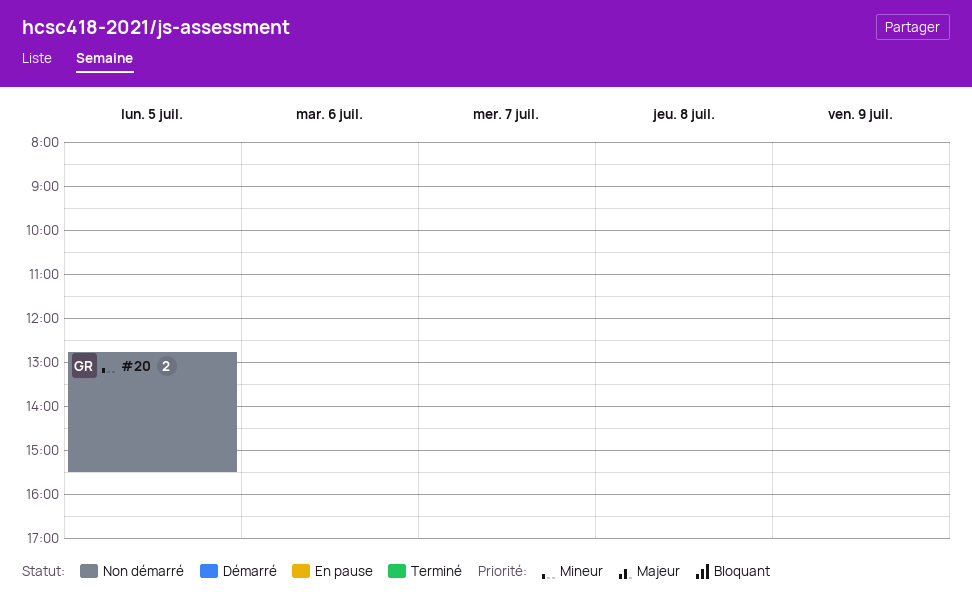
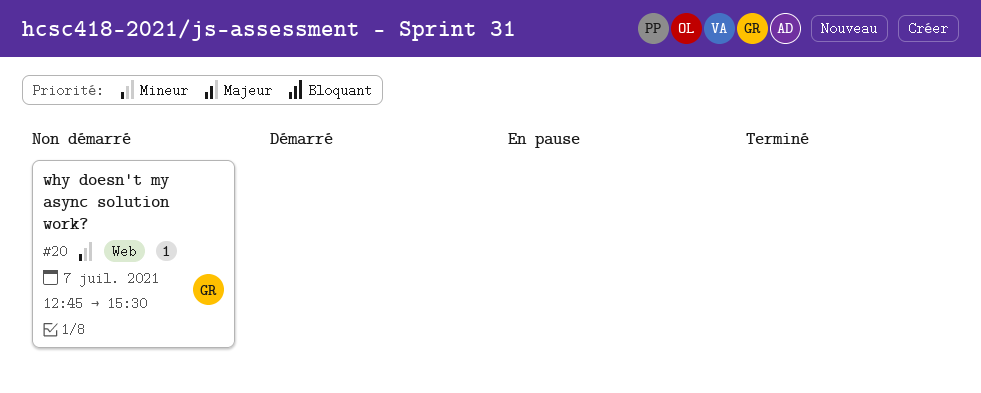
#20, estimate: 2 -> 1
#20, day: Jul 5 -> Jul 7

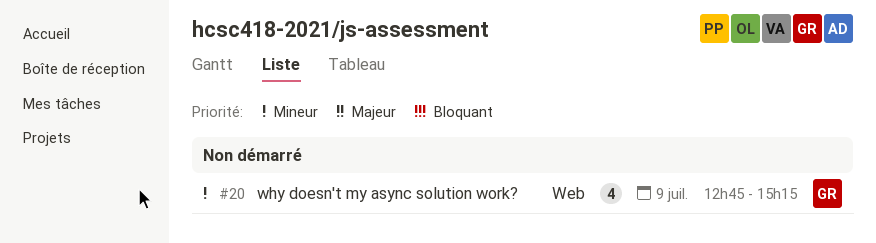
#20, estimate: 1 -> 4
#20, day: Jul 7 -> Jul 9
#20, ends: 15:30 -> 15:15

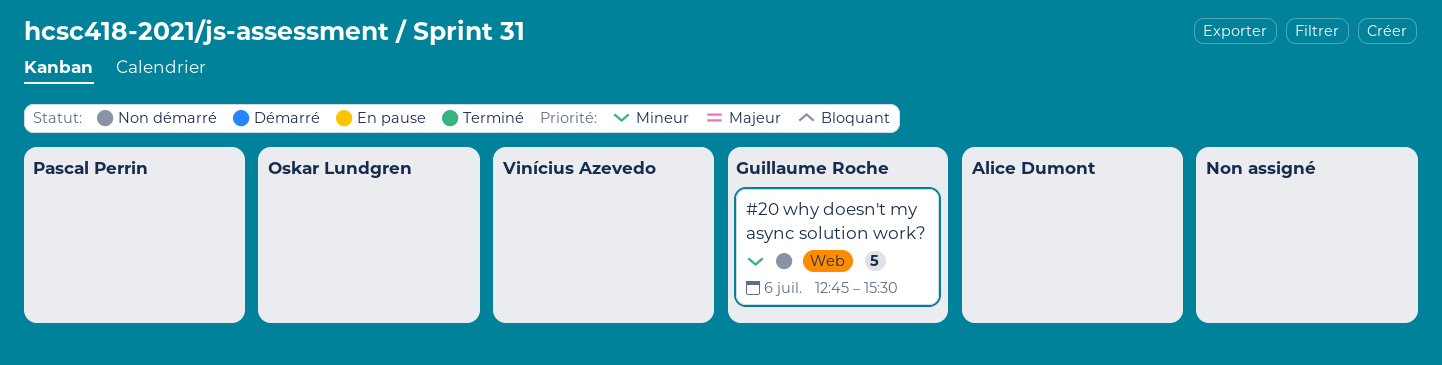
#20, estimate: 4 -> 5
#20, day: Jul 9 -> Jul 6
#20, ends: 15:15 -> 15:30

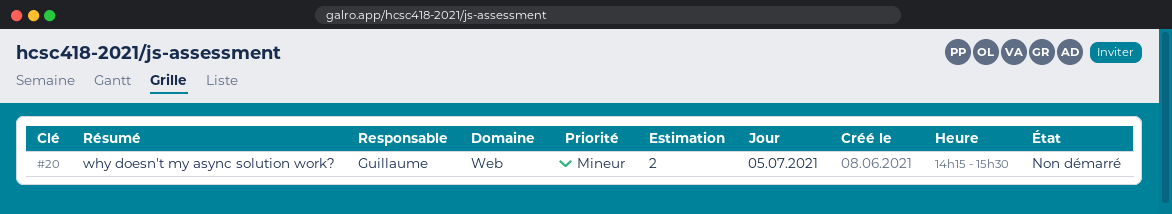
#20, estimate: 5 -> 2
#20, day: Jul 6 -> Jul 5
#20, begins: 12:45 -> 14:15

